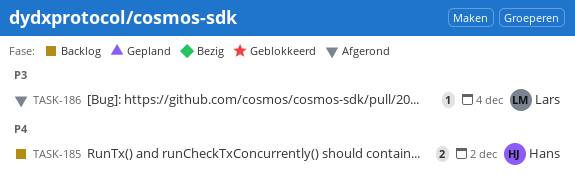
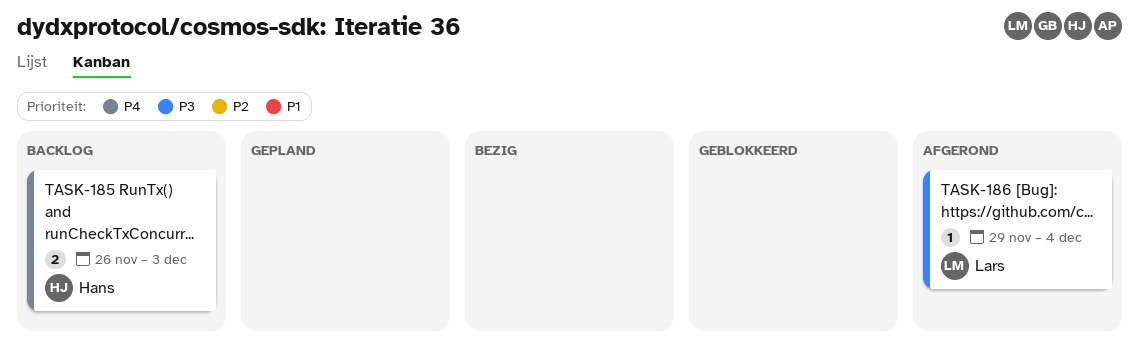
TASK-185, due: Dec 2 -> Dec 3

